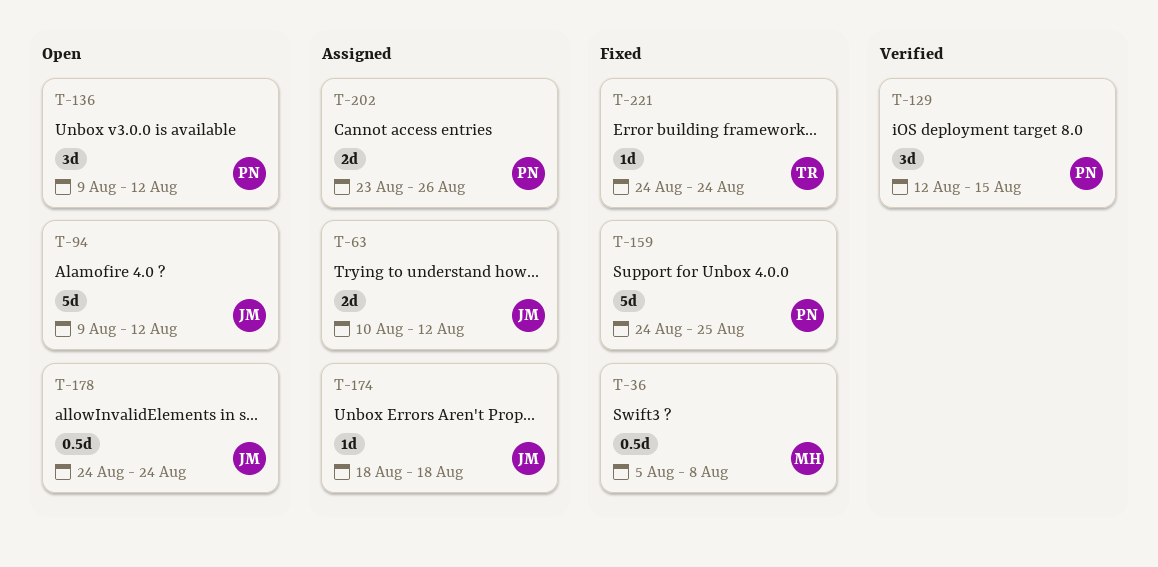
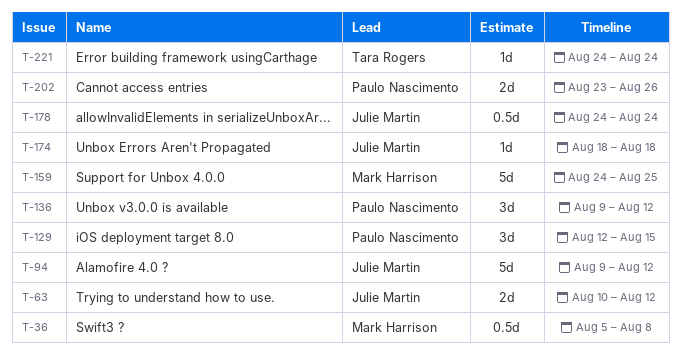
T-159, owner: Paulo Nascimento -> Mark Harrison

